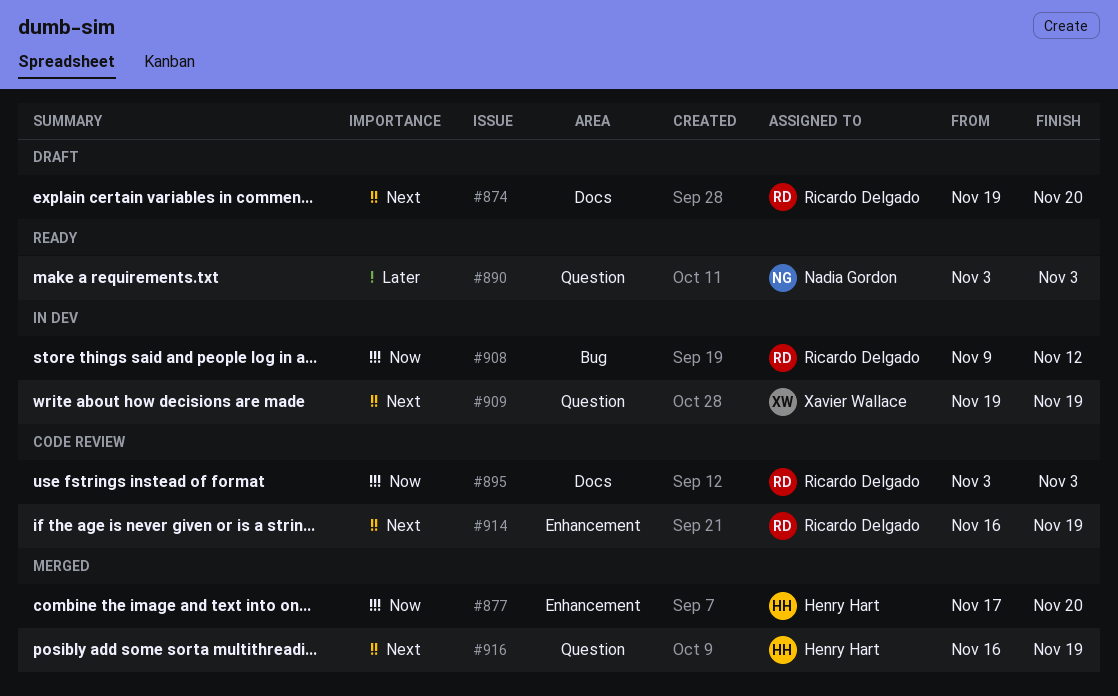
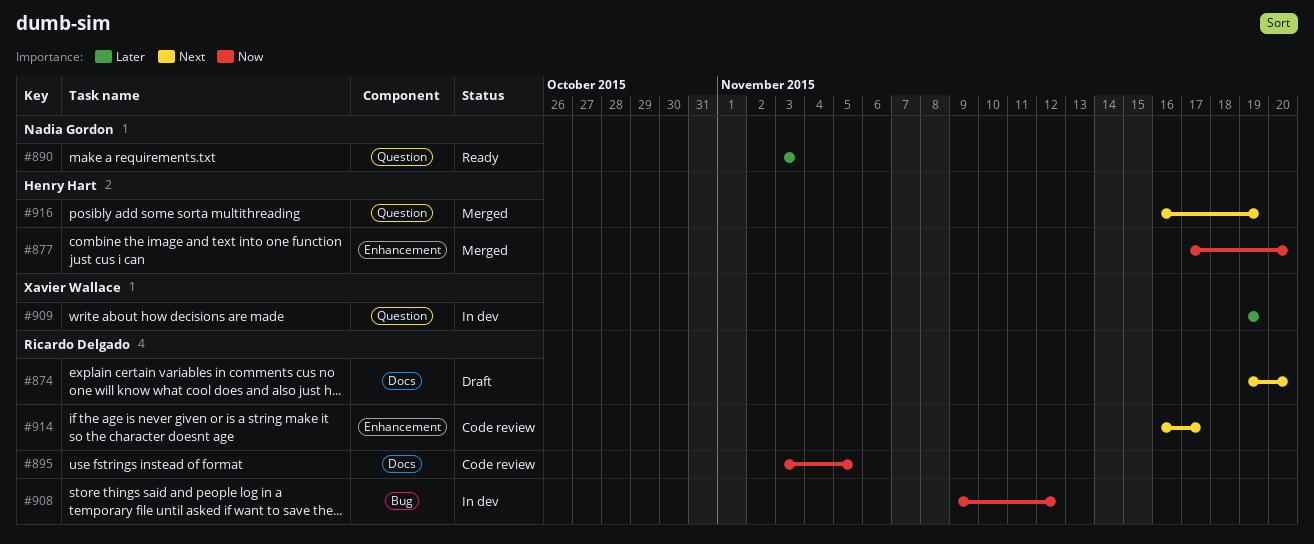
#895, due: Nov 3 -> Nov 5
#909, priority: Next -> Later
#914, due: Nov 19 -> Nov 17

